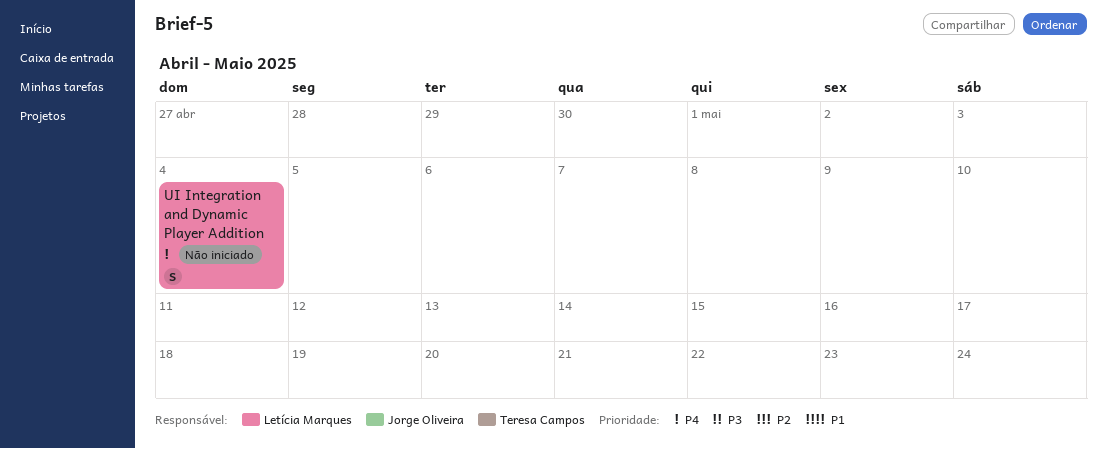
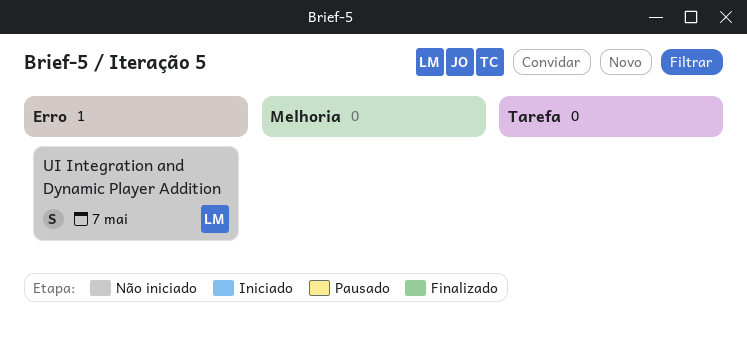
UI Integration and Dynamic Player Addition, due: May 4 -> May 7

